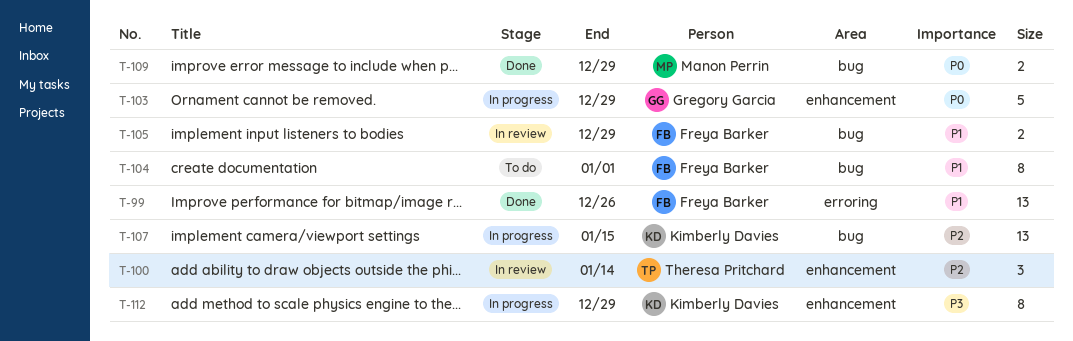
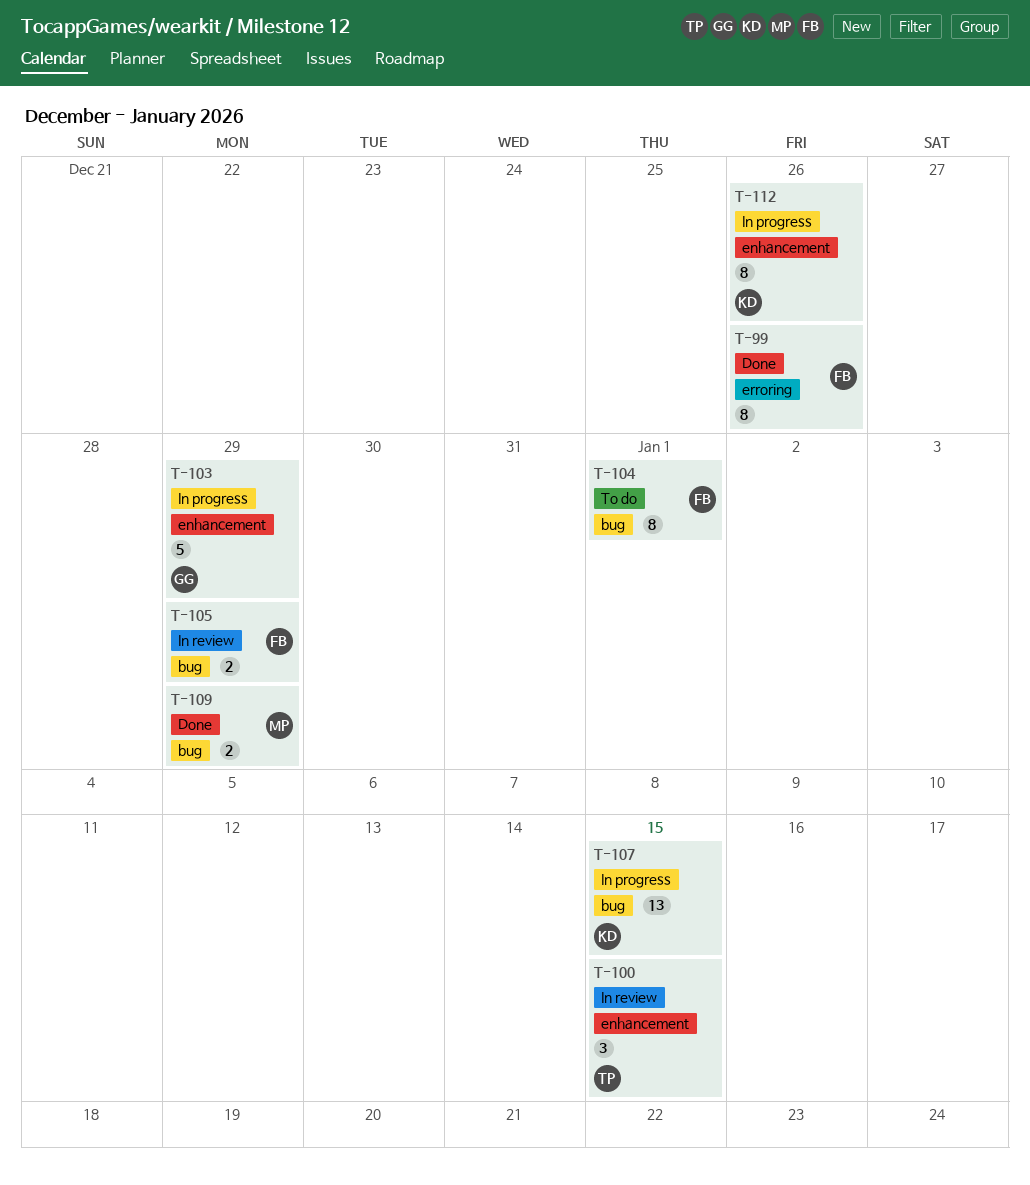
T-99, estimate: 13 -> 8
T-100, due: Jan 14 -> Jan 15
T-112, due: Dec 29 -> Dec 26

